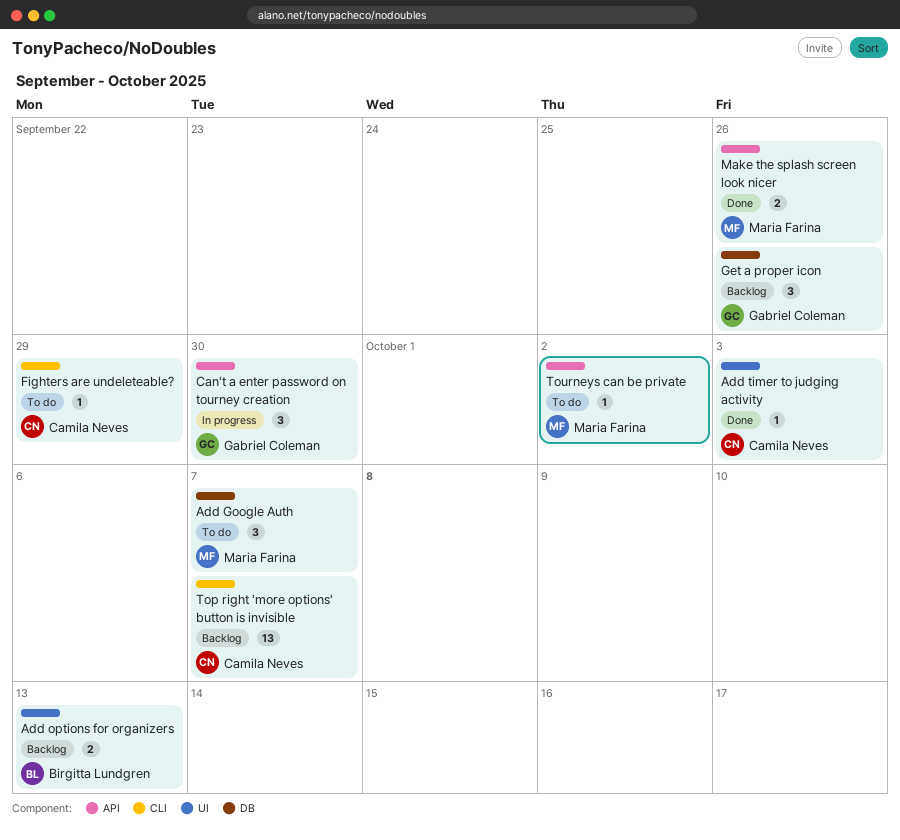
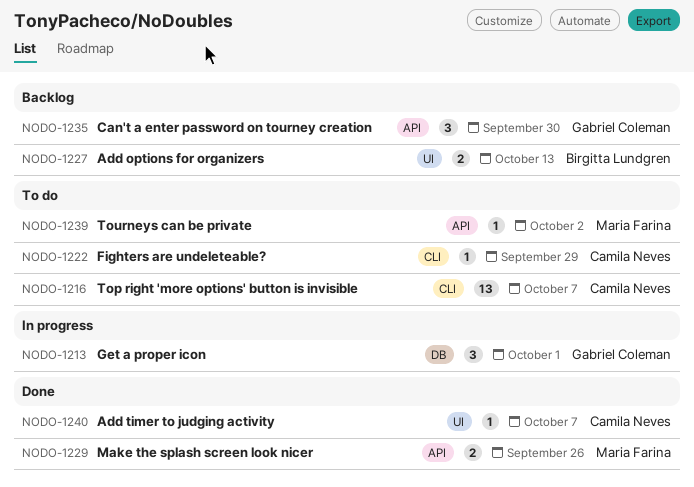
Add Google Auth: present -> none
Add timer to judging activity, due: Oct 3 -> Oct 7
Can't a enter password on tourney creation, status: In progress -> Backlog
Get a proper icon, status: Backlog -> In progress
Get a proper icon, due: Sep 26 -> Oct 1
Top right 'more options' button is invisible, status: Backlog -> To do

